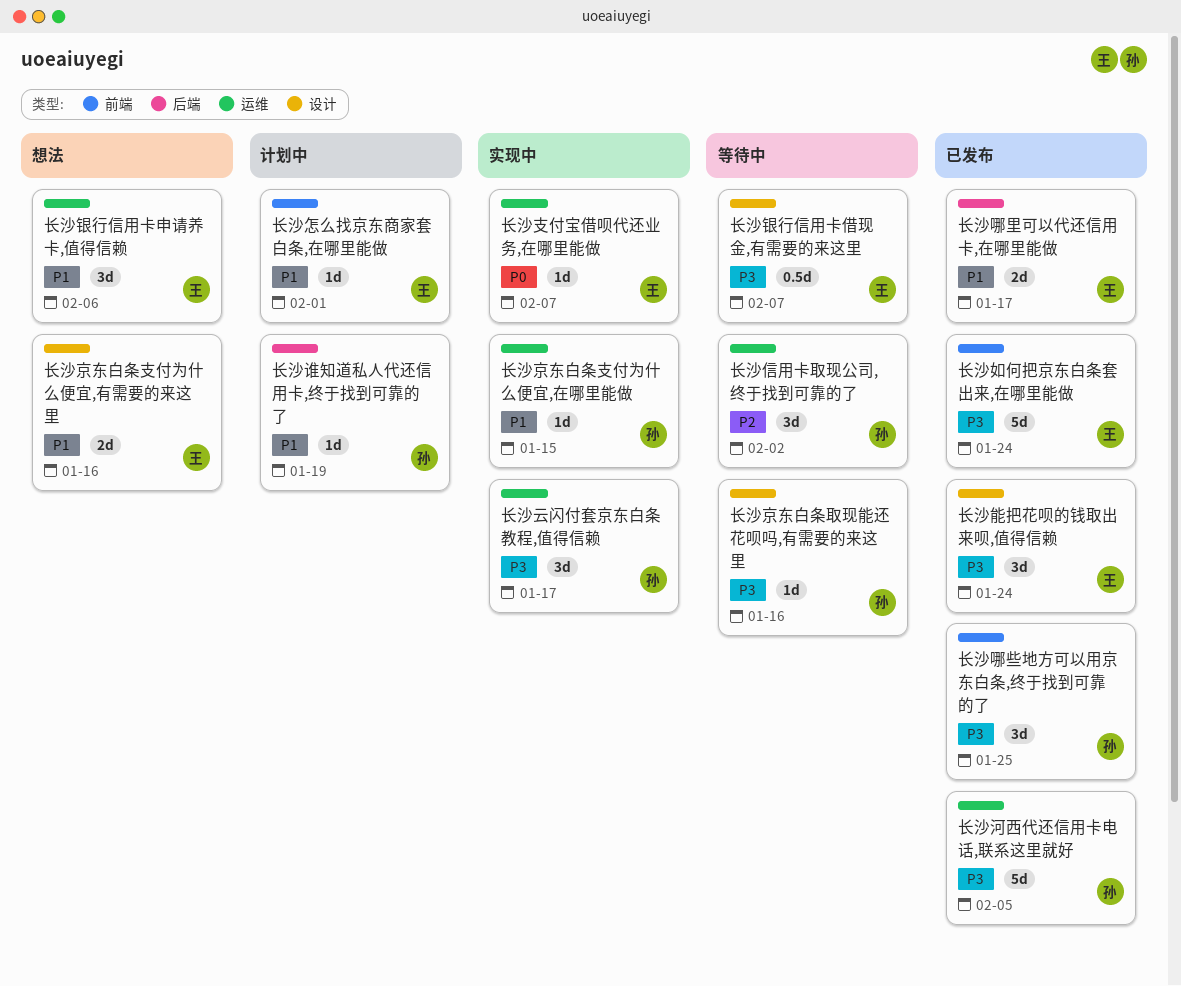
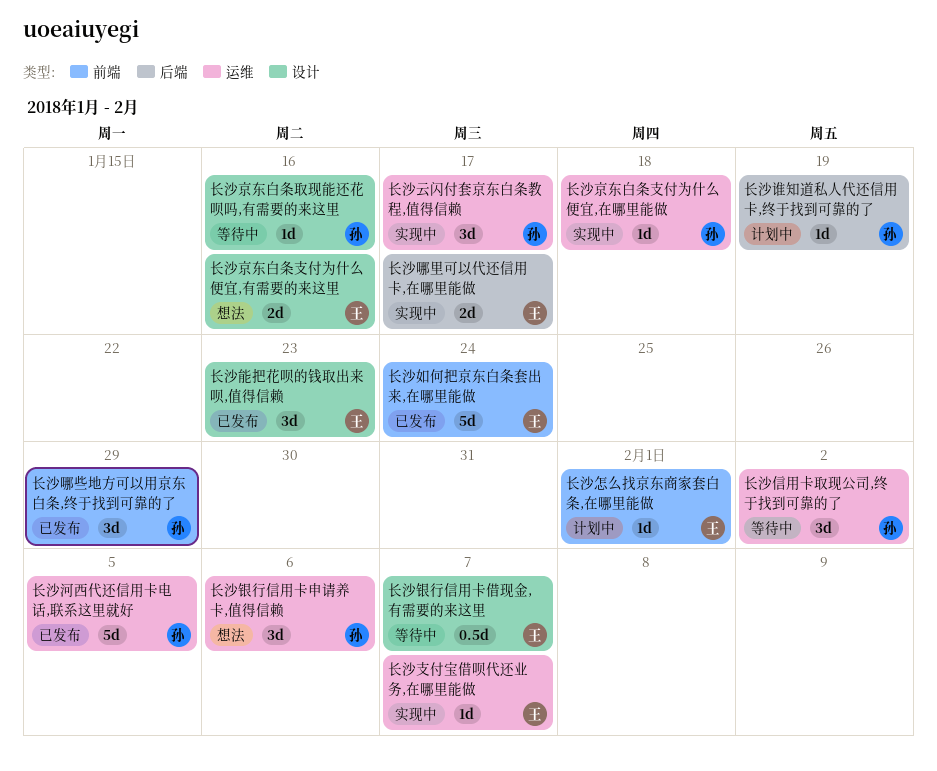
长沙京东白条支付为什么便宜,在哪里能做, due: Jan 15 -> Jan 18
长沙哪些地方可以用京东白条,终于找到可靠的了, due: Jan 25 -> Jan 29
长沙哪里可以代还信用卡,在哪里能做, status: 已发布 -> 实现中
长沙能把花呗的钱取出来呗,值得信赖, due: Jan 24 -> Jan 23
长沙银行信用卡申请养卡,值得信赖, owner: 王 -> 孙

